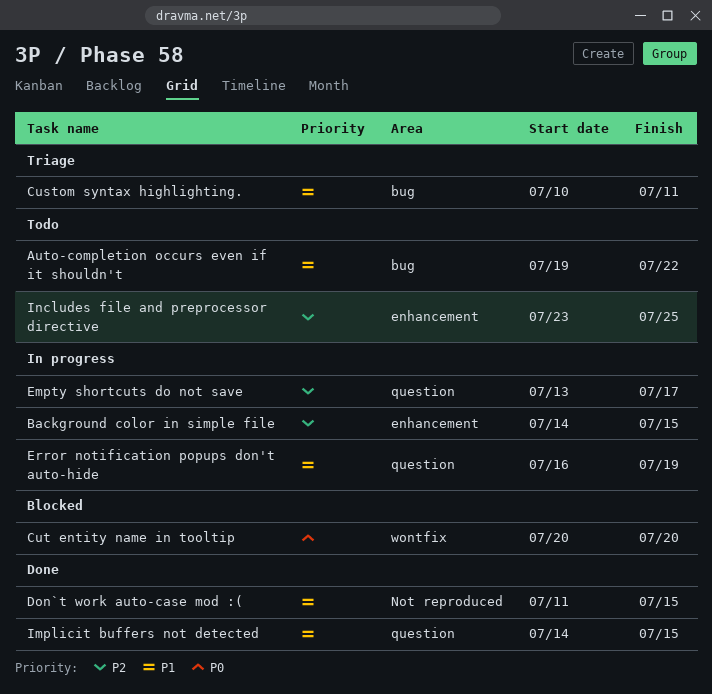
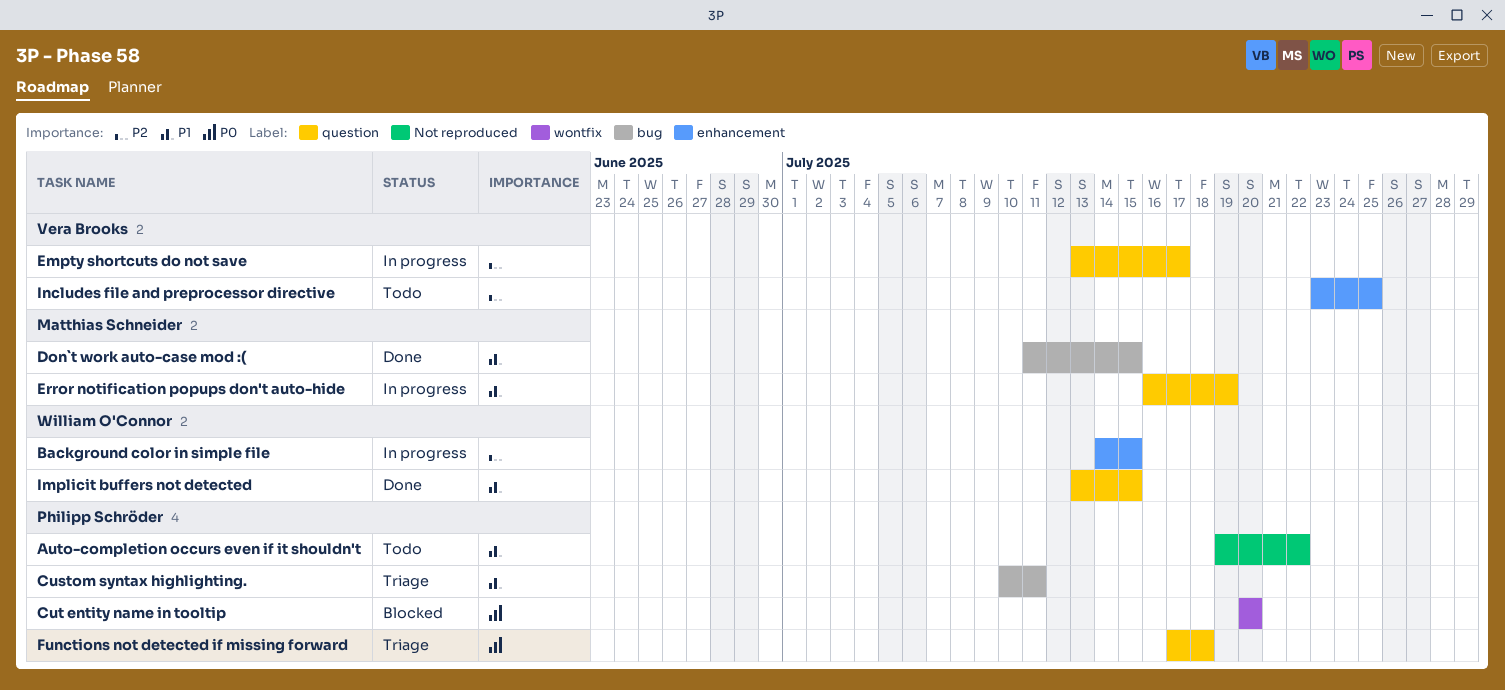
Auto-completion occurs even if it shouldn't, label: bug -> Not reproduced
Don`t work auto-case mod :(, label: Not reproduced -> bug
Functions not detected if missing forward: none -> present
Implicit buffers not detected, start: Jul 14 -> Jul 13

